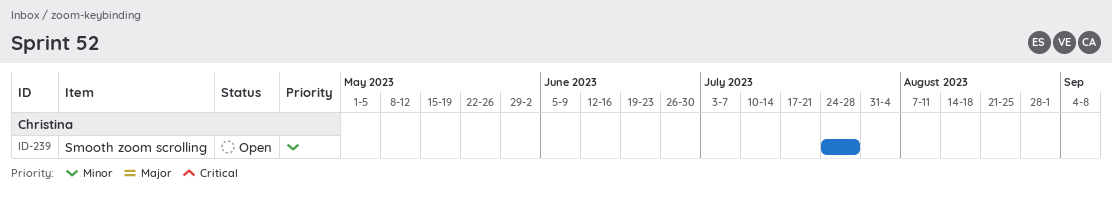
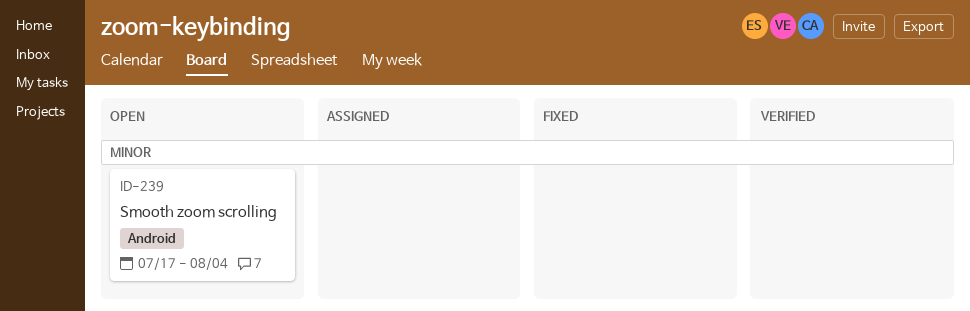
ID-239, start: Jul 24 -> Jul 17
ID-239, due: Jul 28 -> Aug 4

